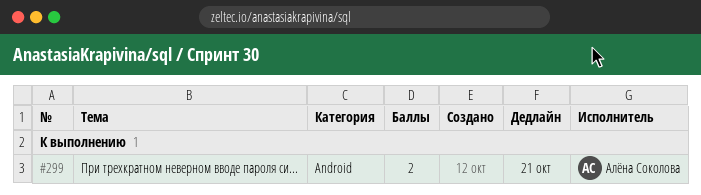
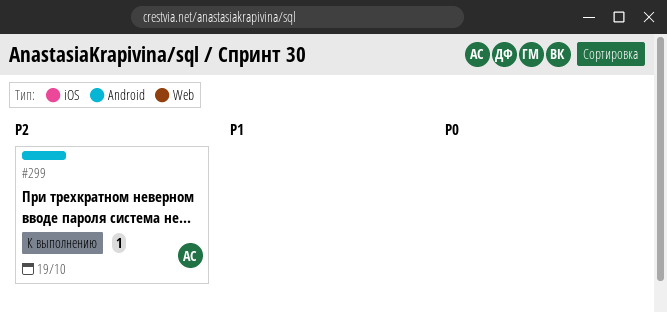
#299, estimate: 2 -> 1
#299, due: Oct 21 -> Oct 19

